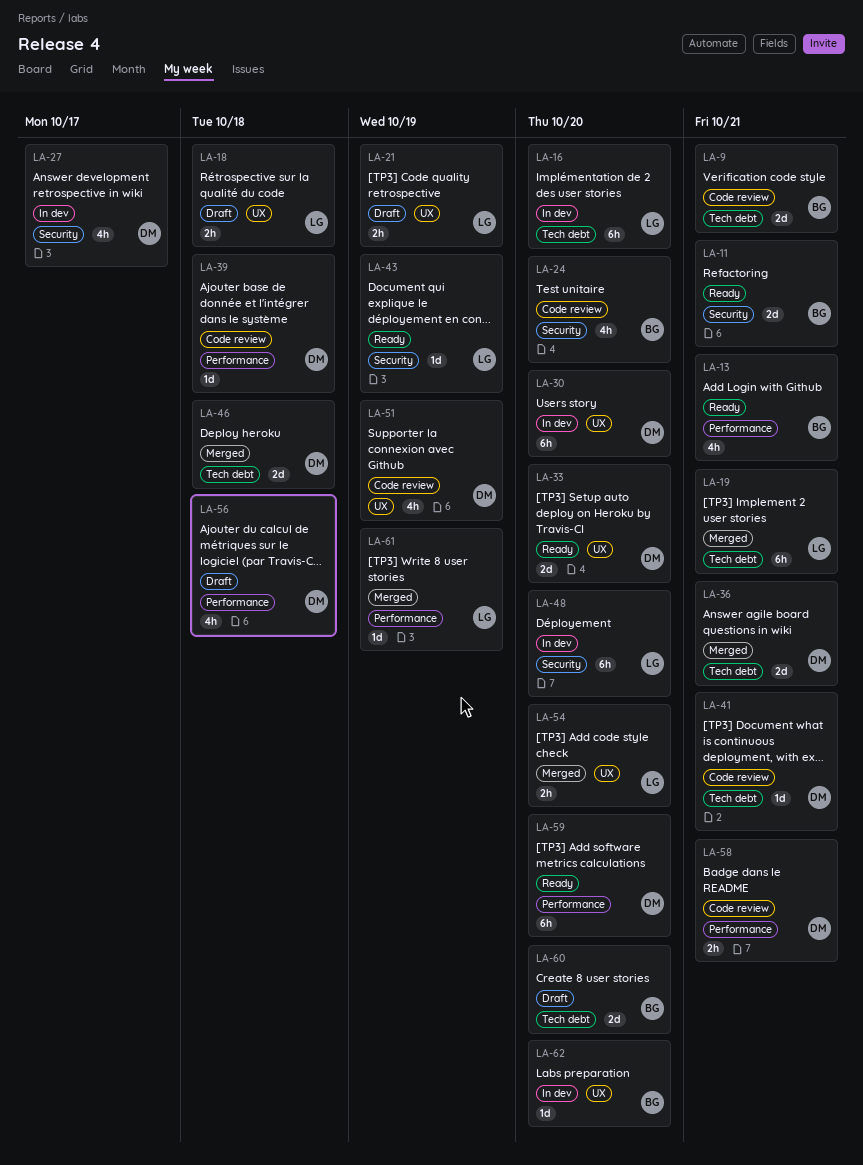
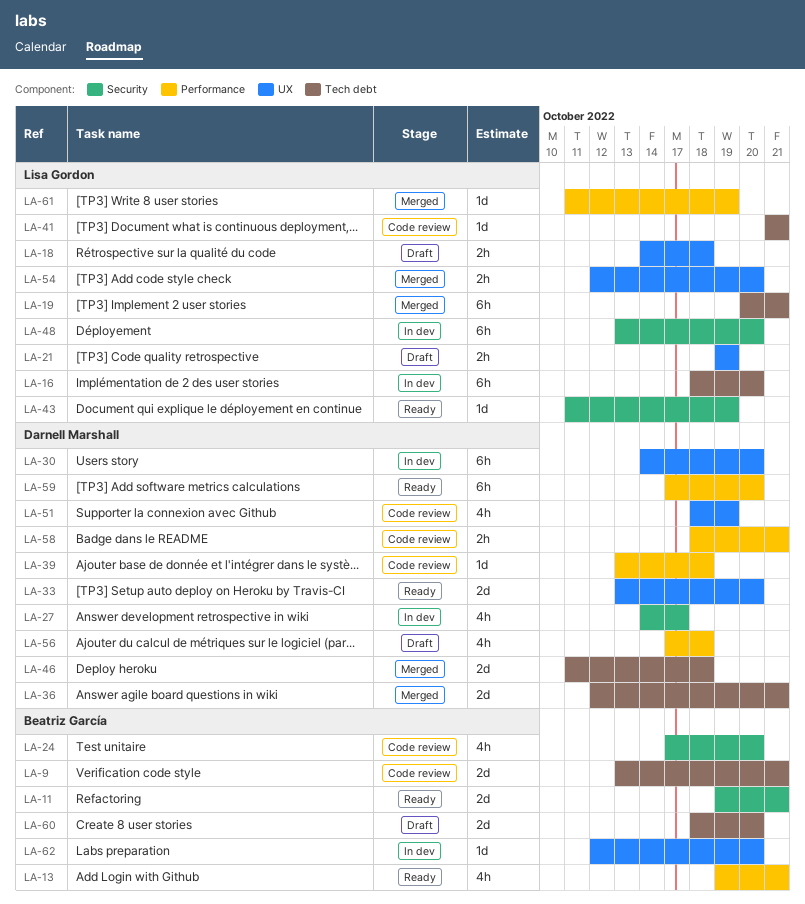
LA-41, owner: Darnell Marshall -> Lisa Gordon

